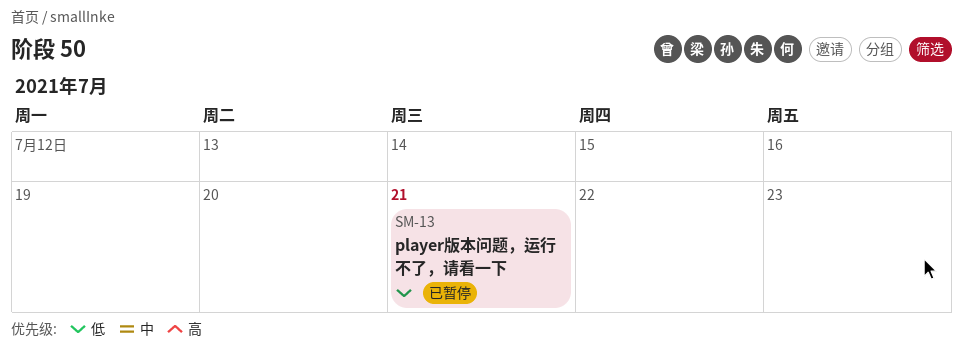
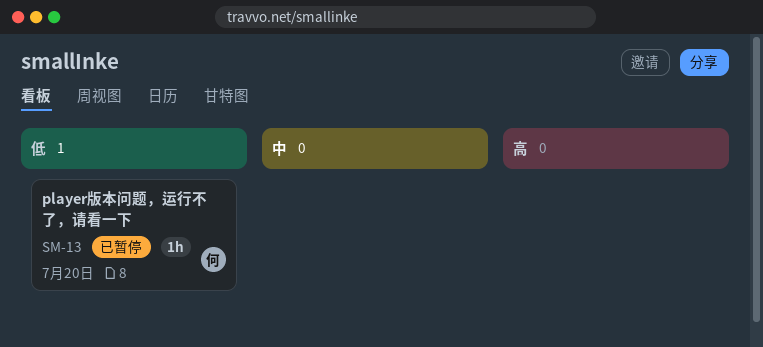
SM-13, due: Jul 21 -> Jul 20

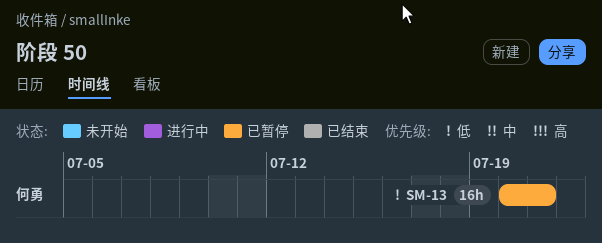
SM-13, estimate: 1h -> 16h
SM-13, due: Jul 20 -> Jul 21

